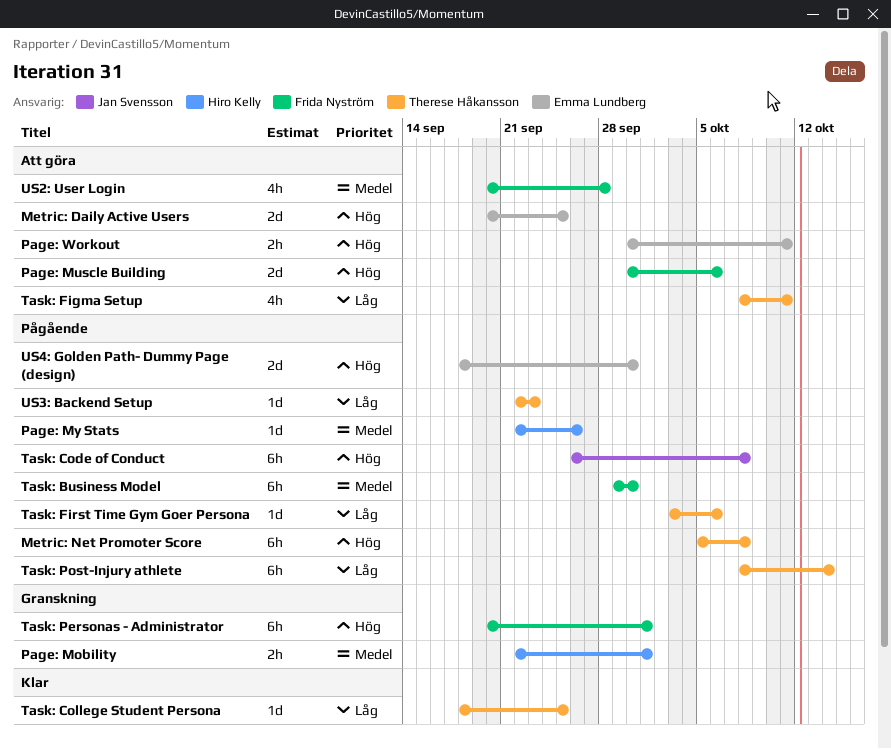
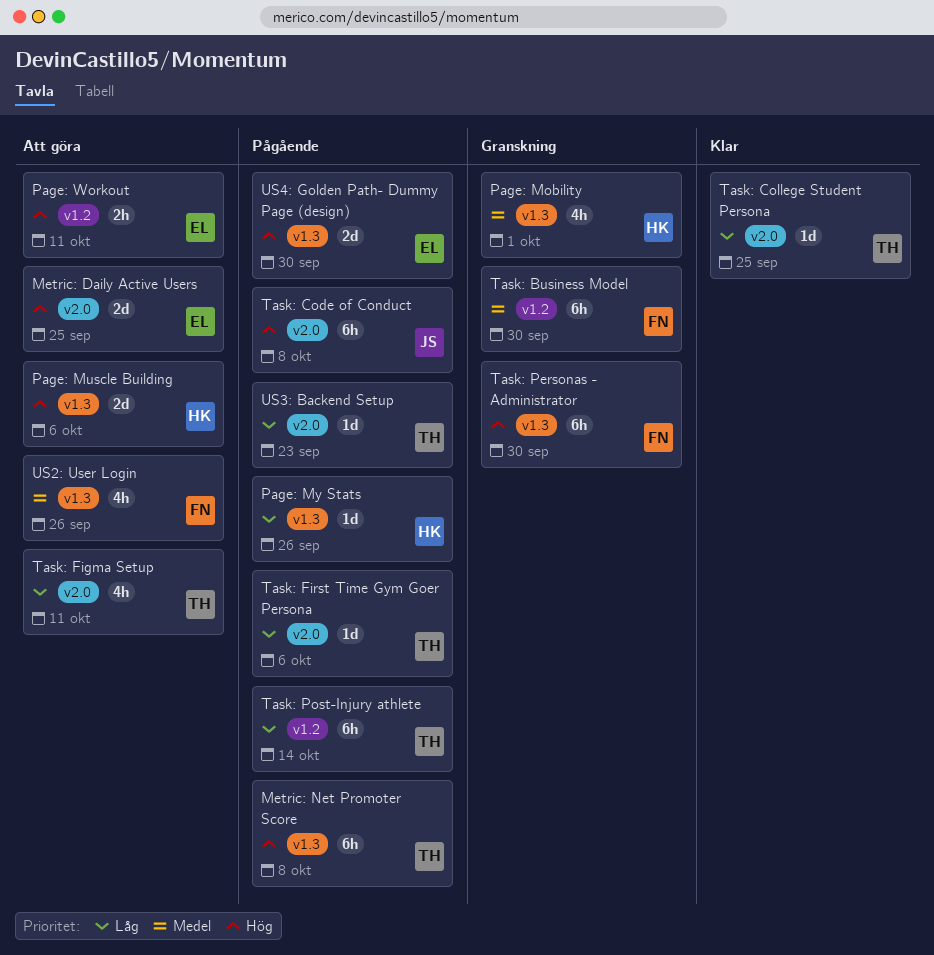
Page: Mobility, estimate: 2h -> 4h
Page: Muscle Building, owner: Frida Nyström -> Hiro Kelly
Page: My Stats, priority: Medel -> Låg
Task: Business Model, status: Pågående -> Granskning
Task: Personas - Administrator, due: Oct 1 -> Sep 30
US2: User Login, due: Sep 28 -> Sep 26

